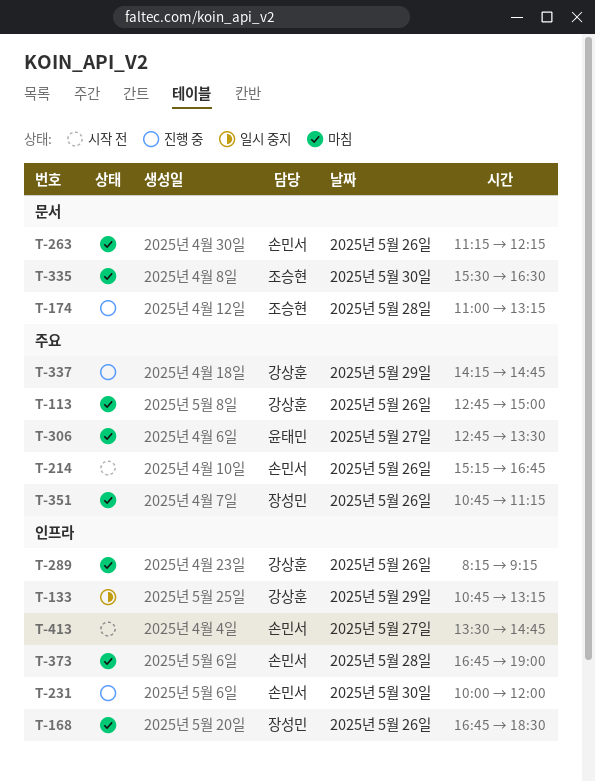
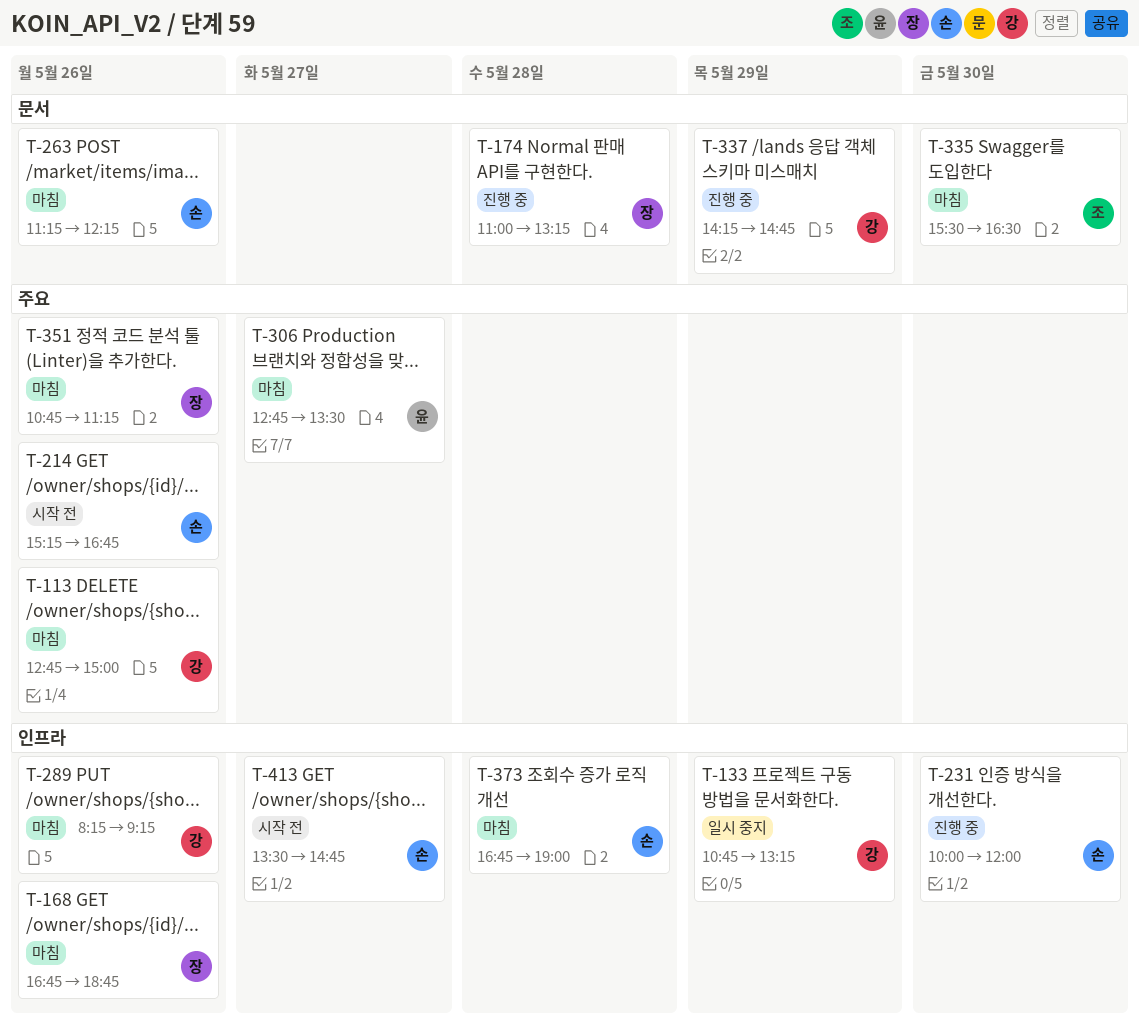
T-168, ends: 18:30 -> 18:45
T-174, owner: 조승현 -> 장성민
T-337, label: 주요 -> 문서

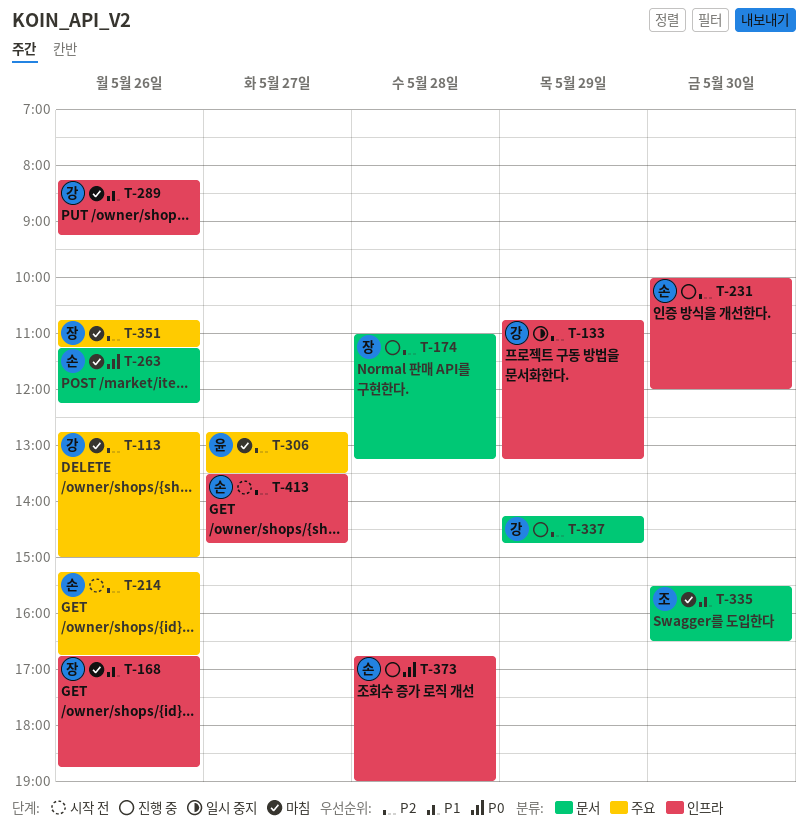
T-373, status: 마침 -> 진행 중

